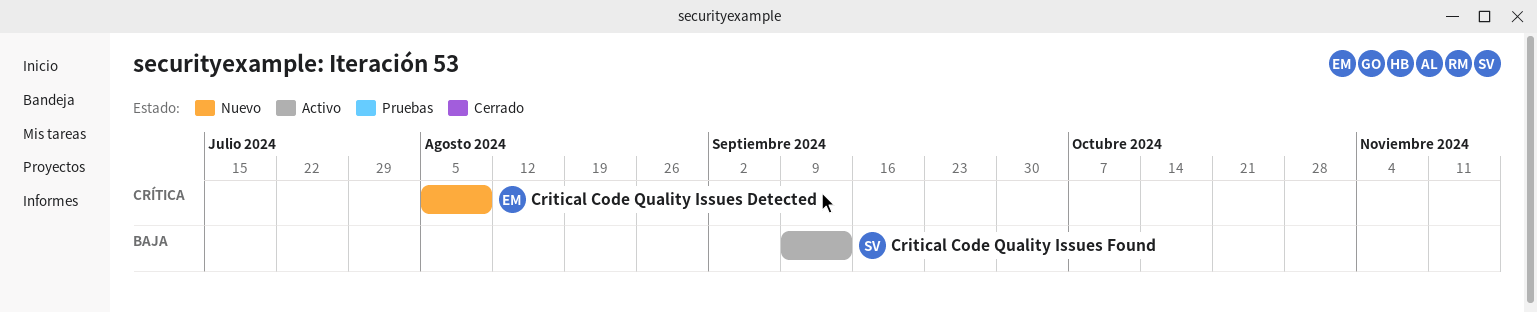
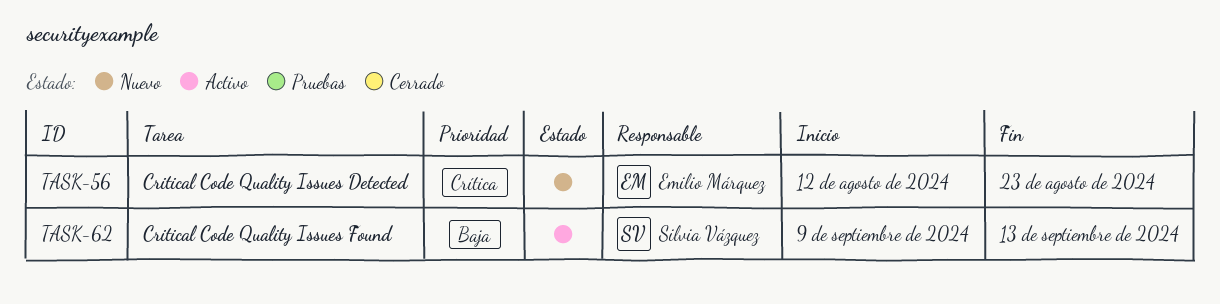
Critical Code Quality Issues Detected, start: Aug 5 -> Aug 12
Critical Code Quality Issues Detected, due: Aug 9 -> Aug 23

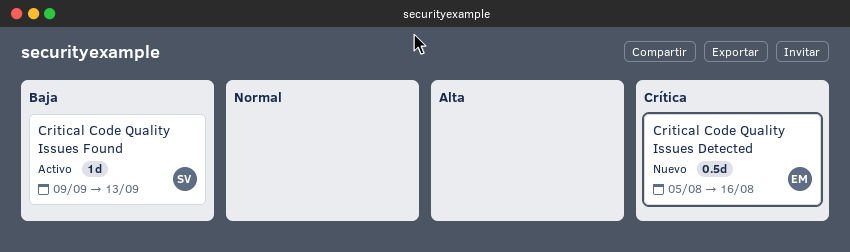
Critical Code Quality Issues Detected, start: Aug 12 -> Aug 5
Critical Code Quality Issues Detected, due: Aug 23 -> Aug 16

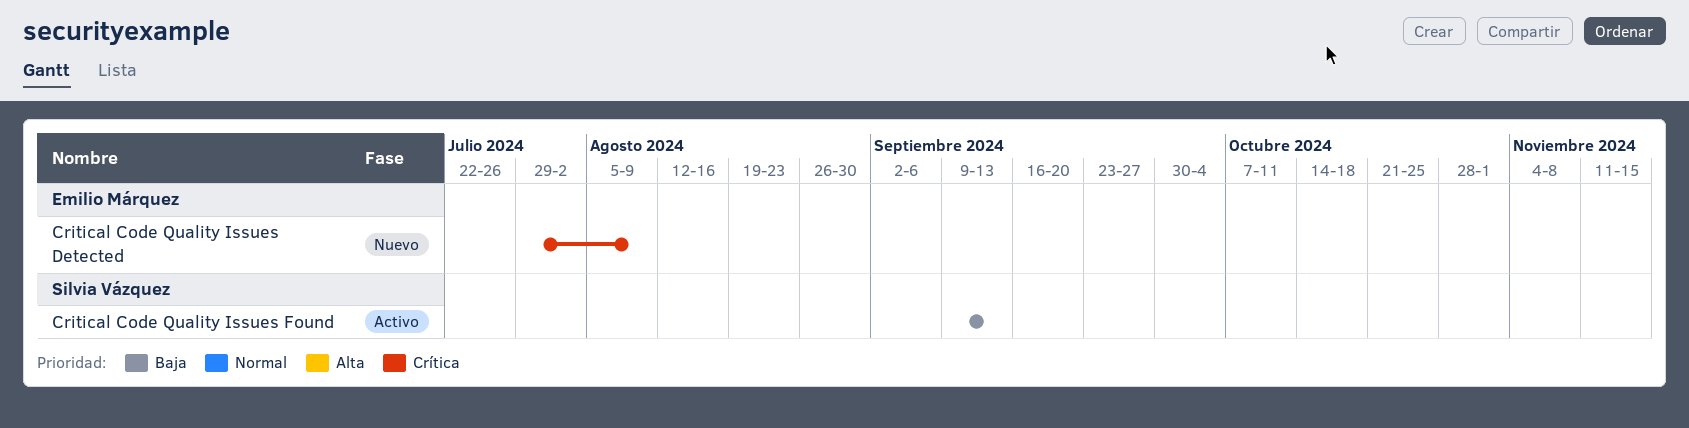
Critical Code Quality Issues Detected, start: Aug 5 -> Jul 29
Critical Code Quality Issues Detected, due: Aug 16 -> Aug 9

